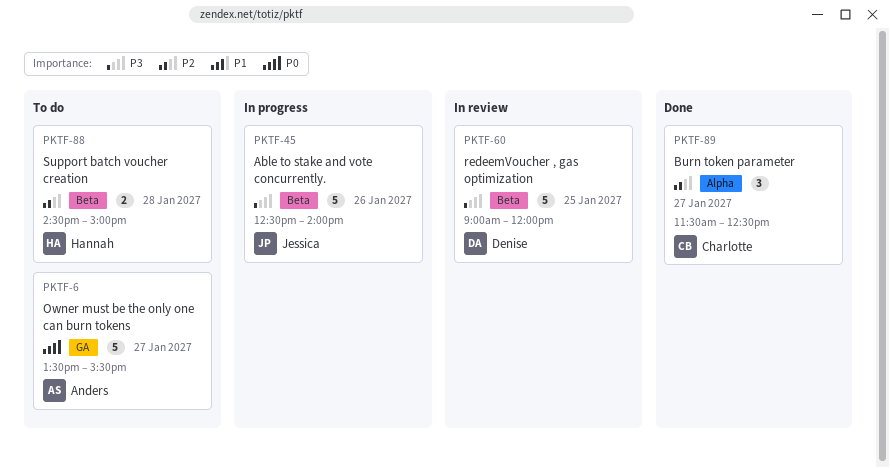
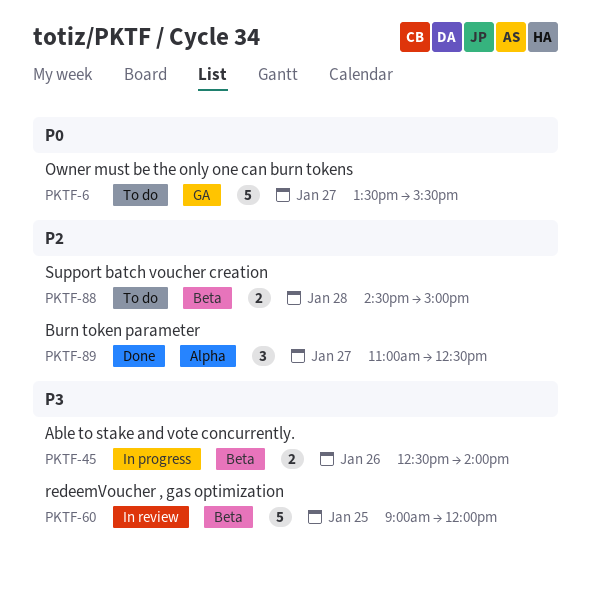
PKTF-45, estimate: 5 -> 2
PKTF-89, begins: 11:30 -> 11:00

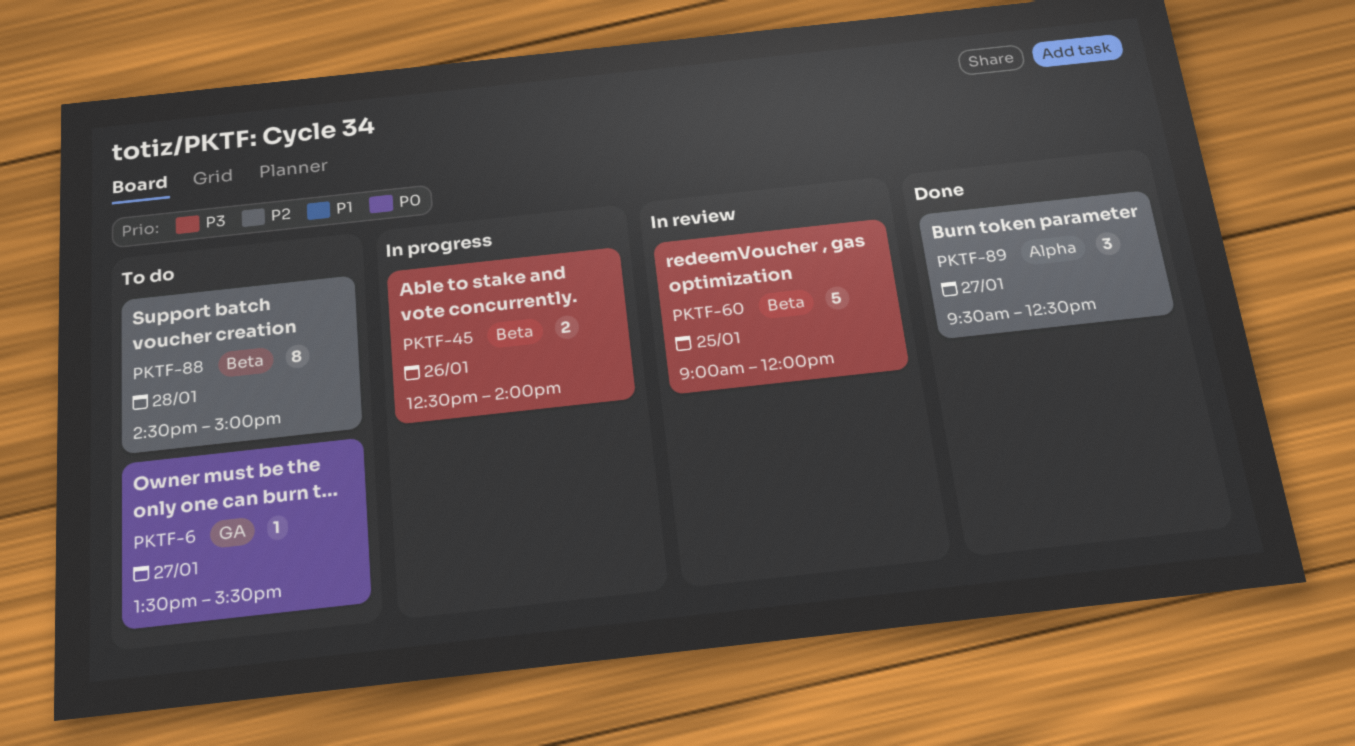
PKTF-6, estimate: 5 -> 1
PKTF-88, estimate: 2 -> 8
PKTF-89, begins: 11:00 -> 09:30

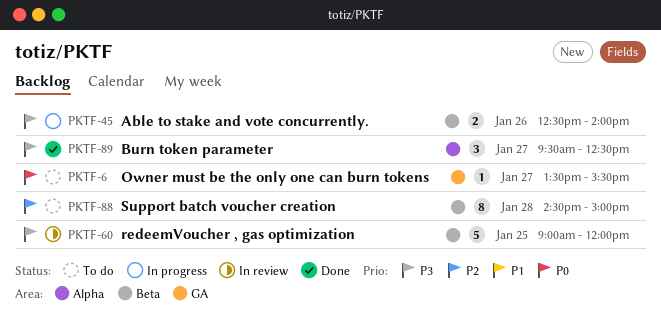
PKTF-89, priority: P2 -> P3

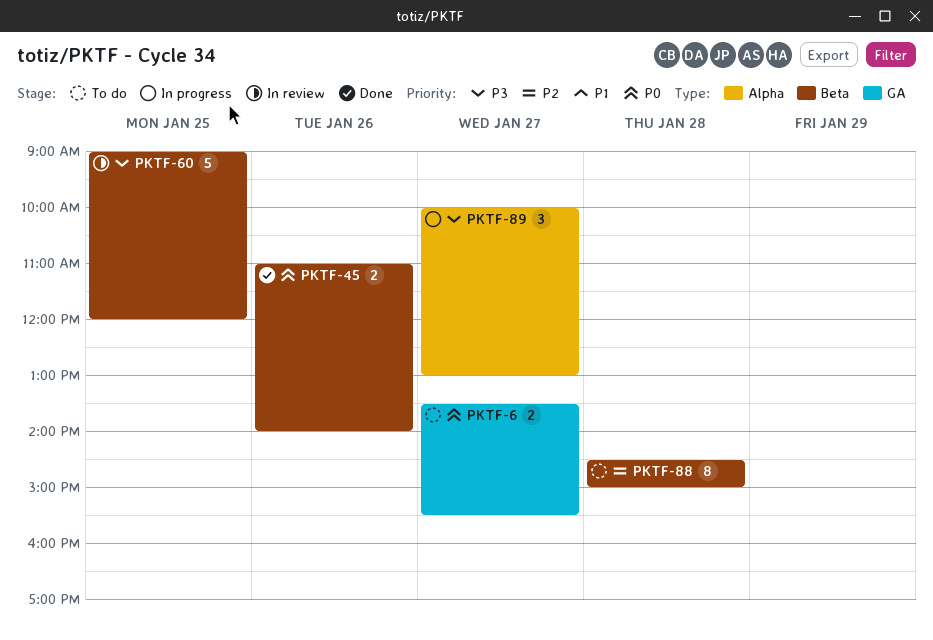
PKTF-6, estimate: 1 -> 2
PKTF-45, status: In progress -> Done
PKTF-45, priority: P3 -> P0
PKTF-45, begins: 12:30 -> 11:00
PKTF-89, status: Done -> In progress
PKTF-89, begins: 09:30 -> 10:00
PKTF-89, ends: 12:30 -> 13:00

